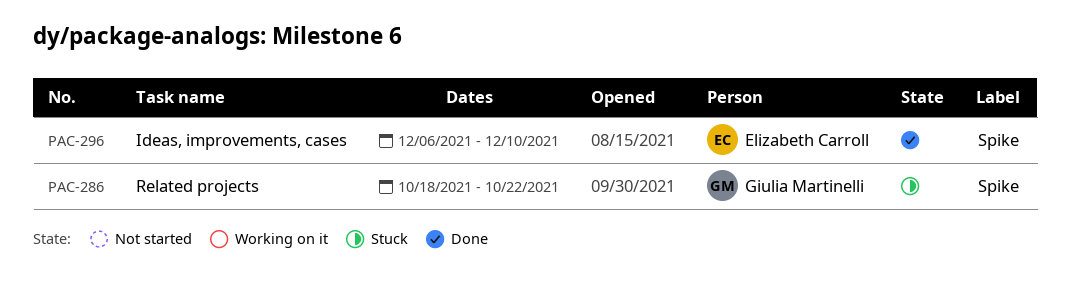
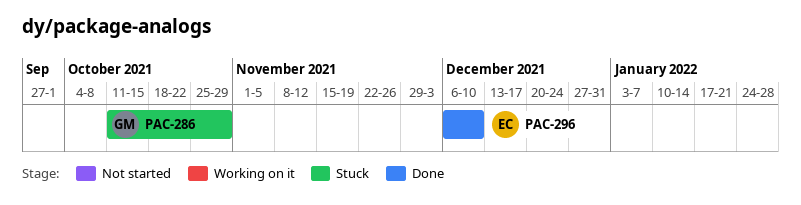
PAC-286, start: Oct 18 -> Oct 11
PAC-286, due: Oct 22 -> Oct 29

